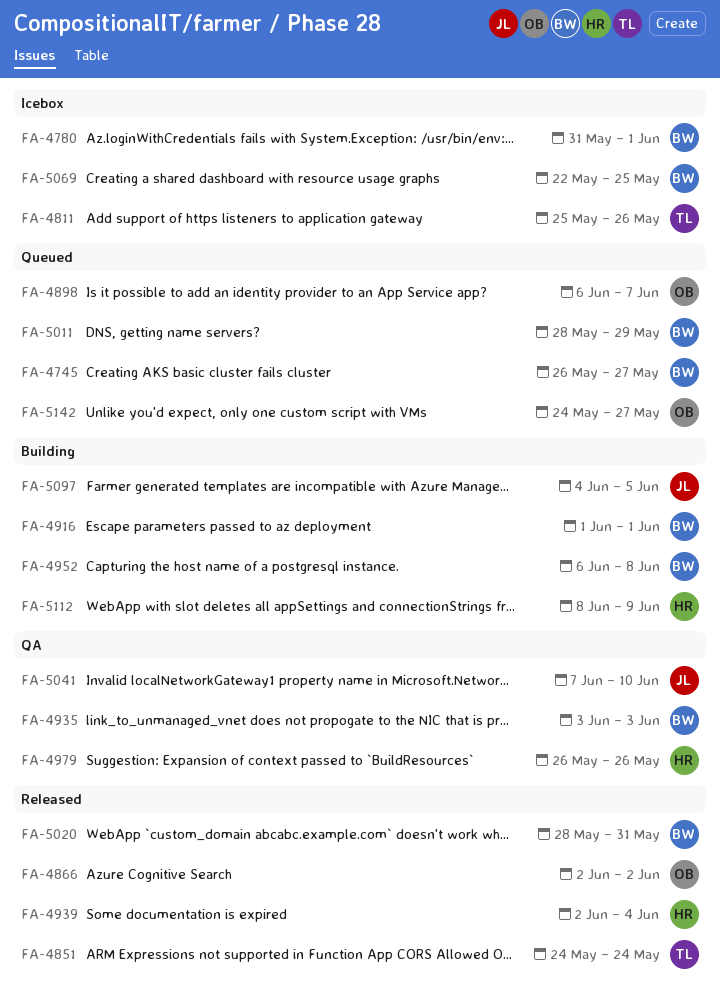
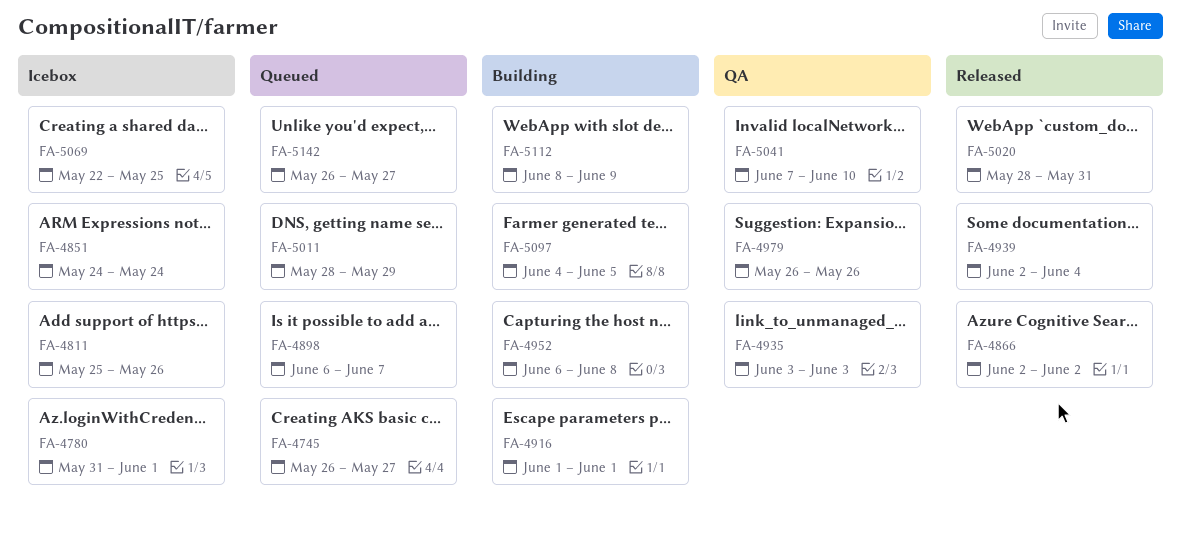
FA-4851, status: Released -> Icebox
FA-5142, start: May 24 -> May 26

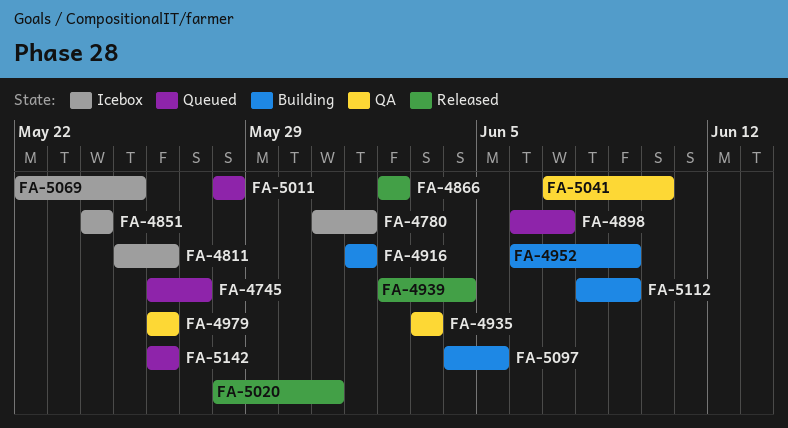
FA-4952, due: Jun 8 -> Jun 9
FA-5011, due: May 29 -> May 28
FA-5142, due: May 27 -> May 26

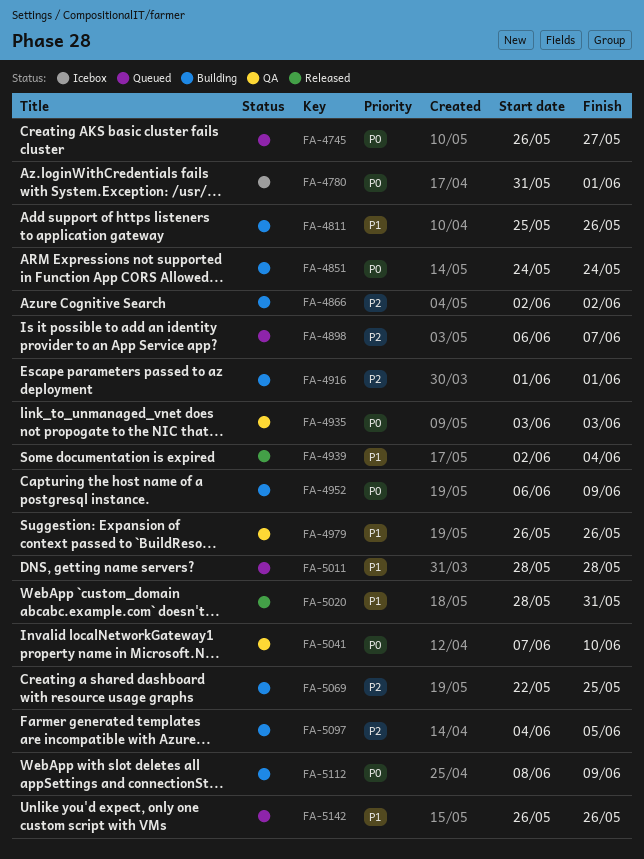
FA-4811, status: Icebox -> Building
FA-4851, status: Icebox -> Building
FA-4866, status: Released -> Building
FA-5069, status: Icebox -> Building

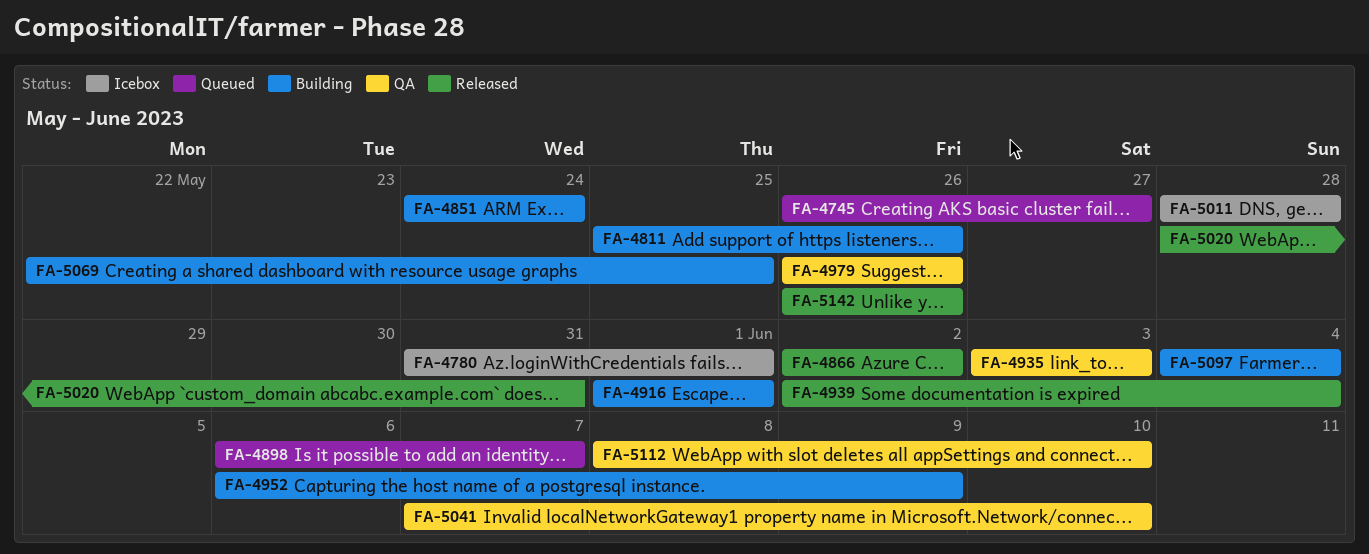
FA-4866, status: Building -> Released
FA-5011, status: Queued -> Icebox
FA-5097, due: Jun 5 -> Jun 4
FA-5112, status: Building -> QA
FA-5112, due: Jun 9 -> Jun 10
FA-5142, status: Queued -> Released

